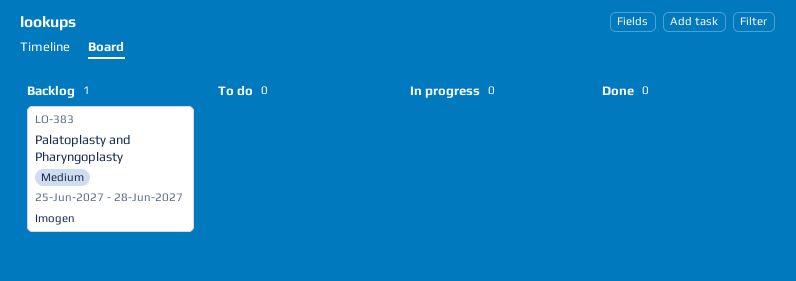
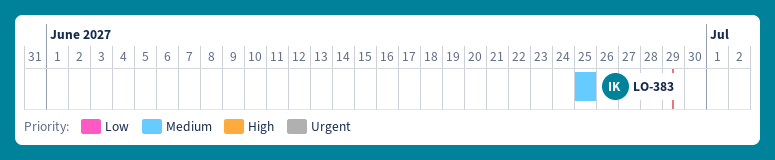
LO-383, due: Jun 28 -> Jun 25

